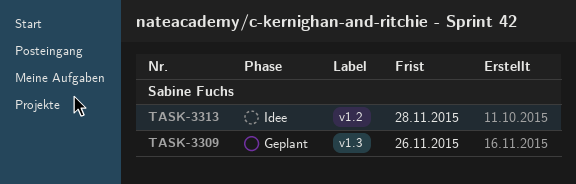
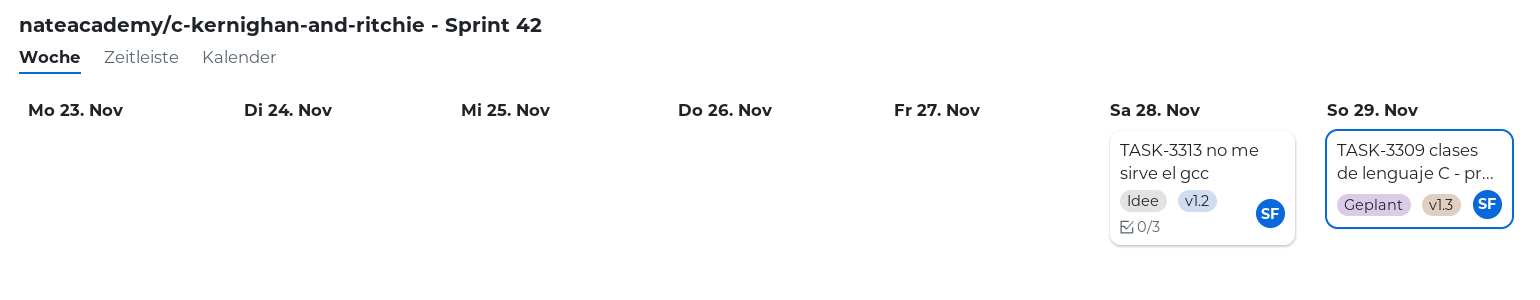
TASK-3309, due: Nov 26 -> Nov 29

